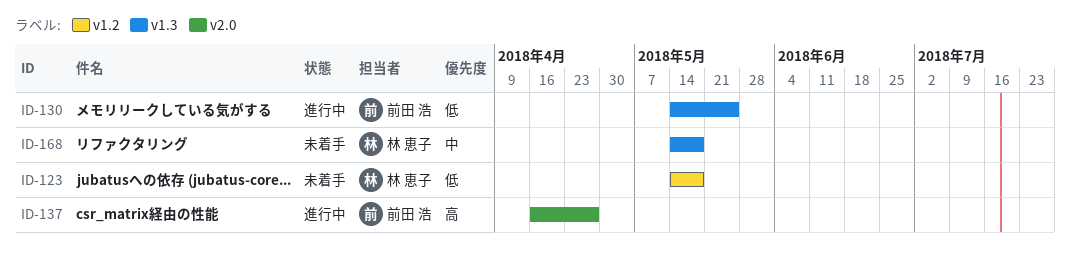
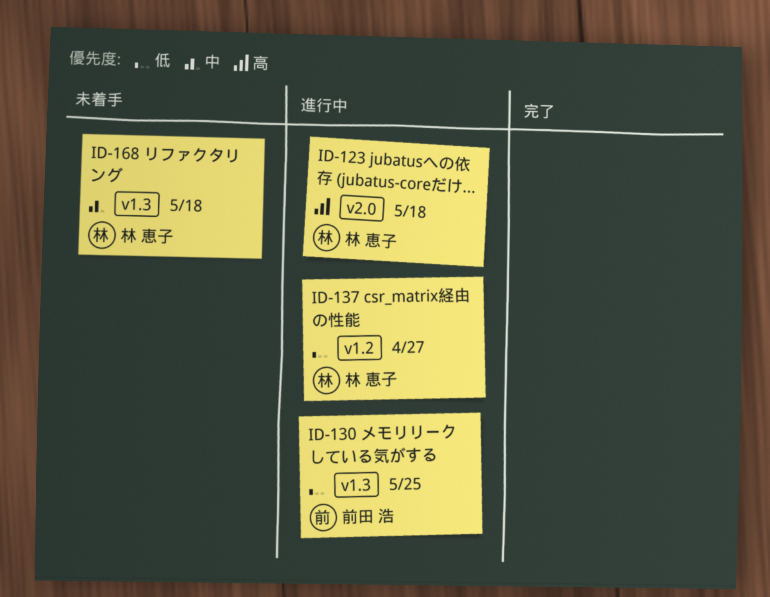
ID-123, status: 未着手 -> 進行中
ID-123, priority: 低 -> 高
ID-123, label: v1.2 -> v2.0
ID-137, owner: 前田 浩 -> 林 恵子
ID-137, priority: 高 -> 低
ID-137, label: v2.0 -> v1.2

